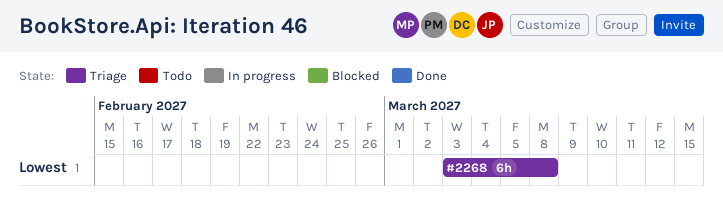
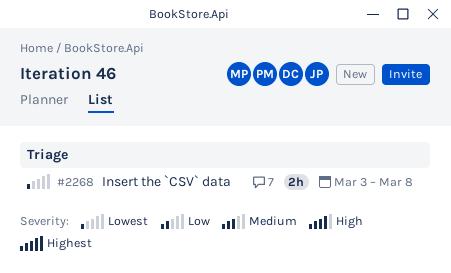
#2268, estimate: 6h -> 2h

